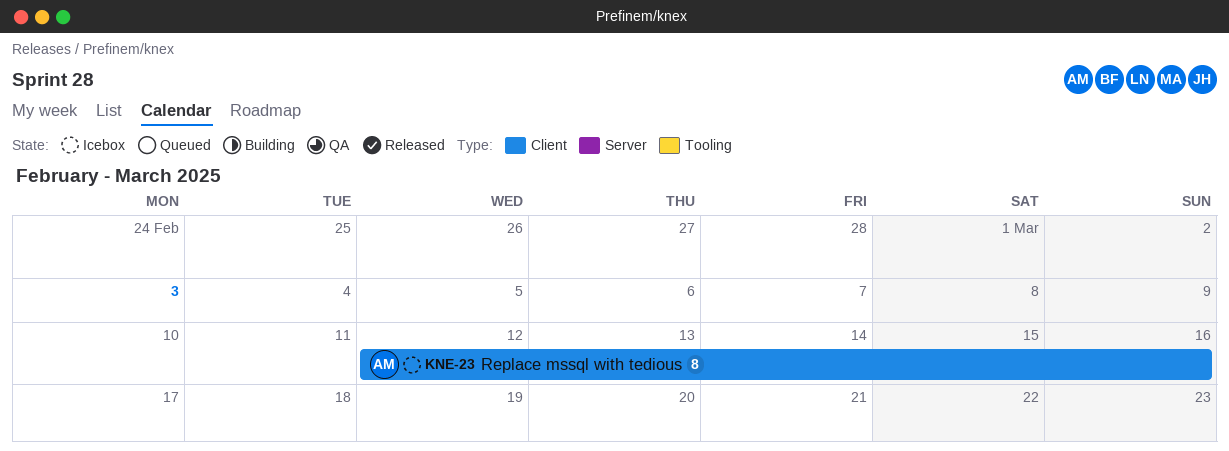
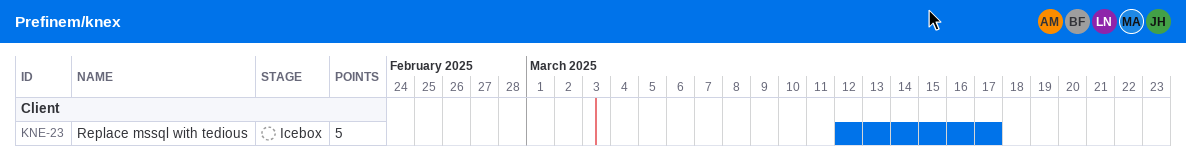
KNE-23, estimate: 8 -> 5
KNE-23, due: Mar 16 -> Mar 17

